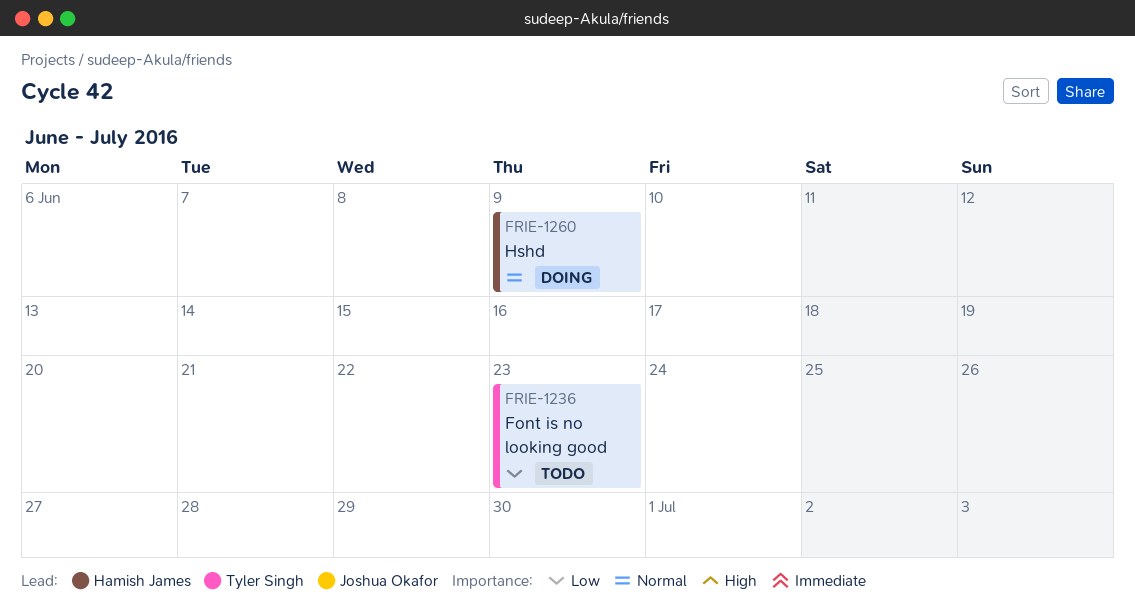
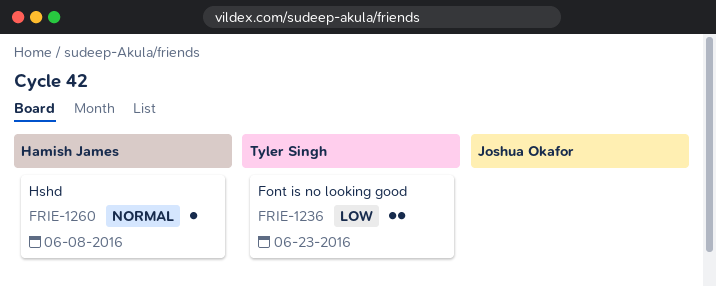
FRIE-1260, due: Jun 9 -> Jun 8

